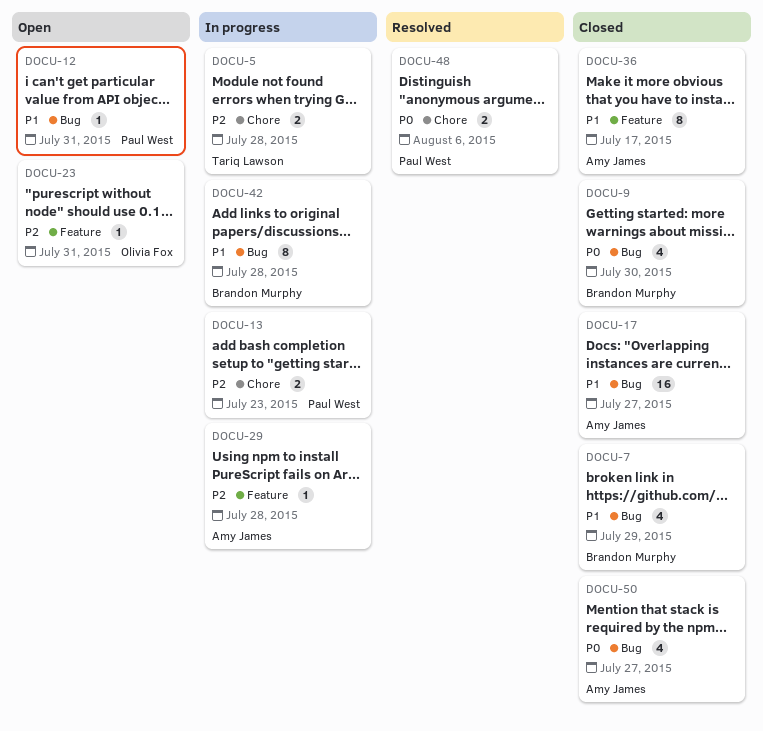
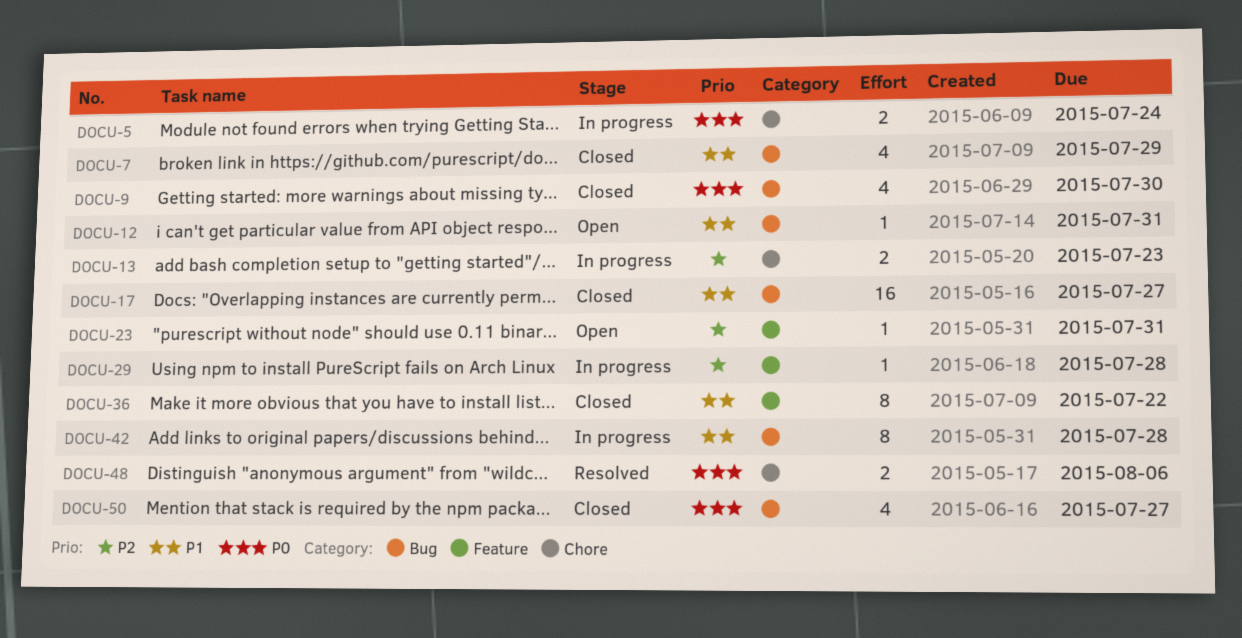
DOCU-5, priority: P2 -> P0
DOCU-5, due: Jul 28 -> Jul 24
DOCU-36, due: Jul 17 -> Jul 22

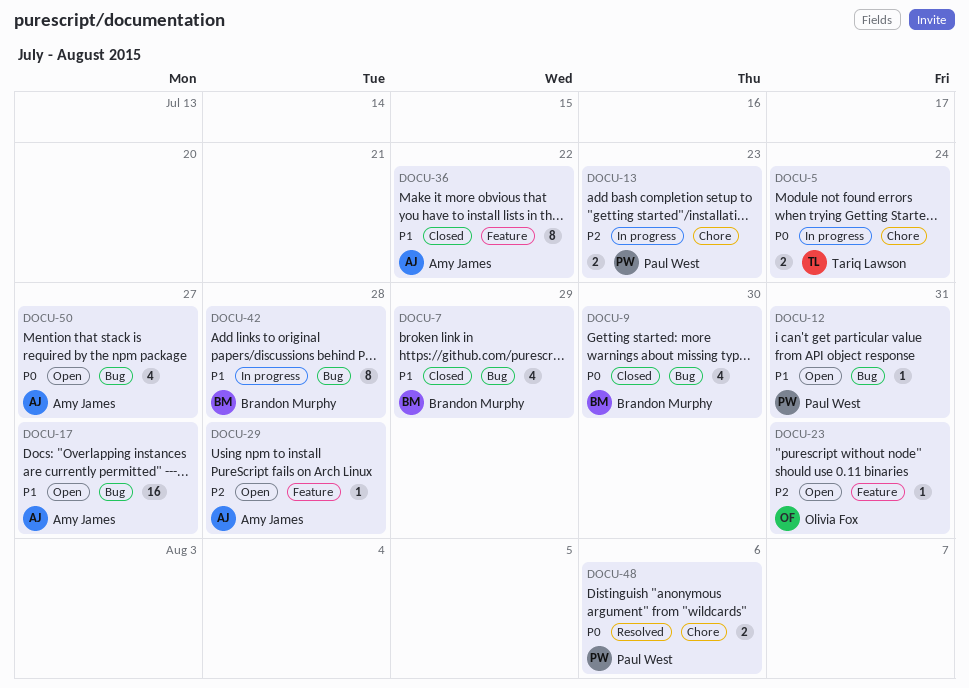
DOCU-17, status: Closed -> Open
DOCU-29, status: In progress -> Open
DOCU-50, status: Closed -> Open

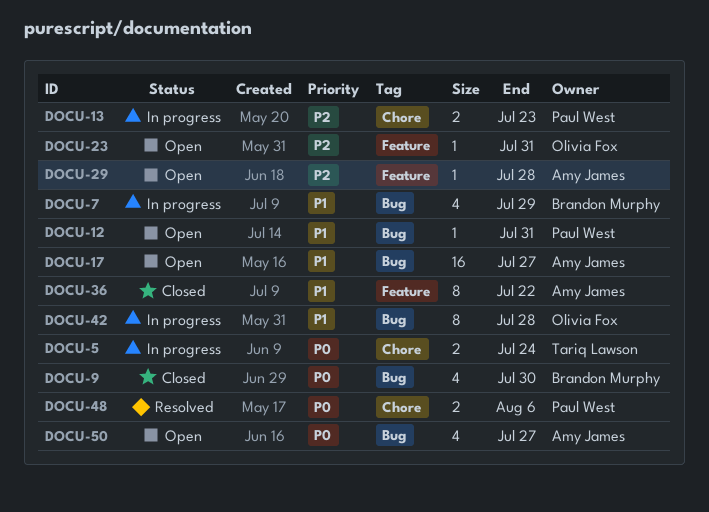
DOCU-7, status: Closed -> In progress
DOCU-42, owner: Brandon Murphy -> Olivia Fox

